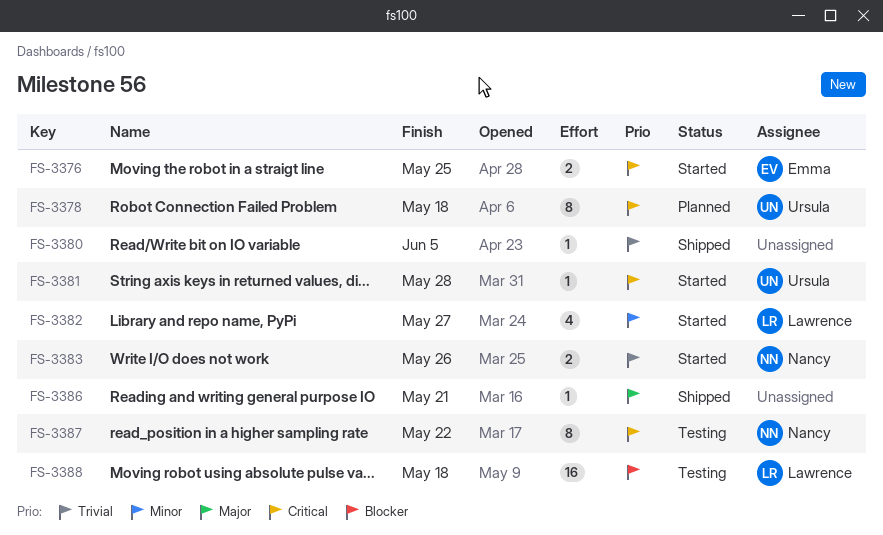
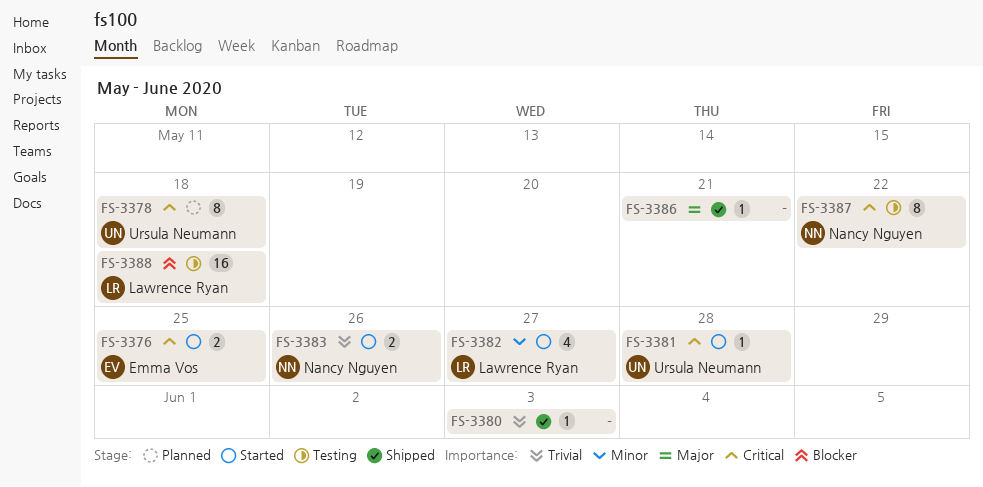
FS-3380, due: Jun 5 -> Jun 3

